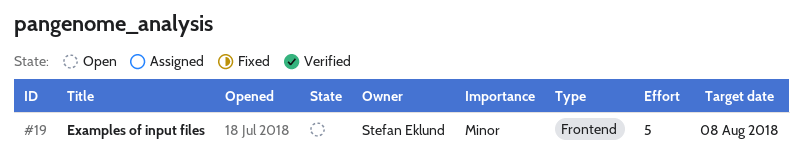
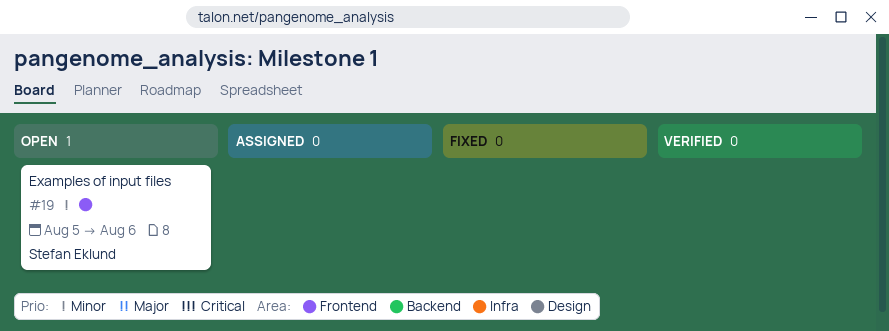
#19, due: Aug 8 -> Aug 6

